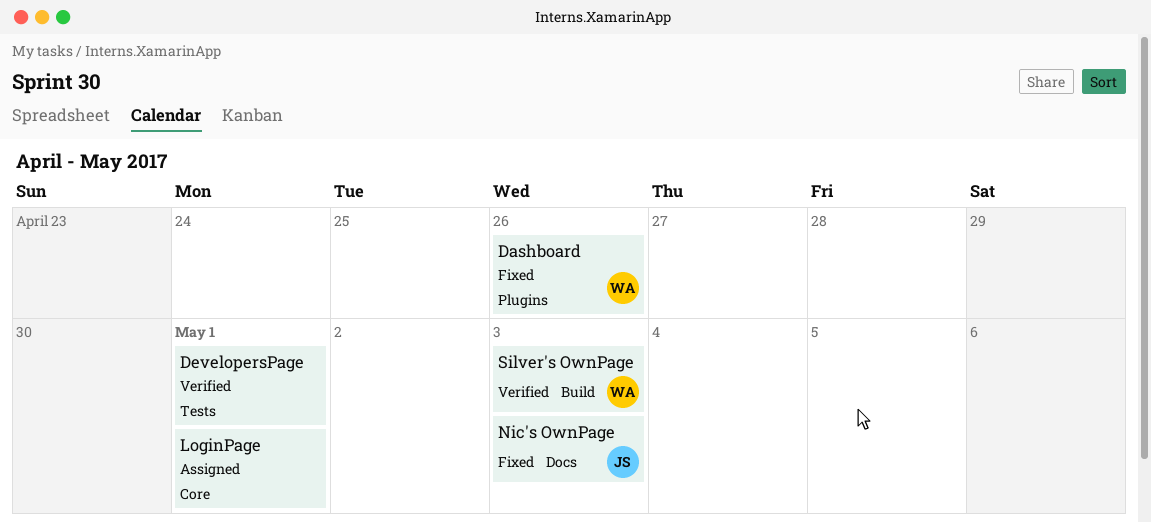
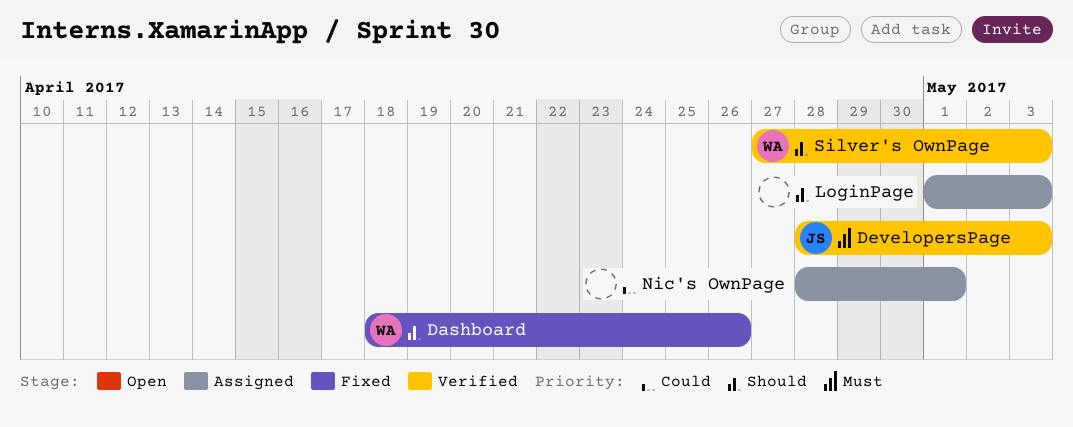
DevelopersPage, owner: none -> JS
DevelopersPage, due: May 1 -> May 3
LoginPage, due: May 1 -> May 3
Nic's OwnPage, status: Fixed -> Assigned
Nic's OwnPage, owner: JS -> none
Nic's OwnPage, due: May 3 -> May 1

